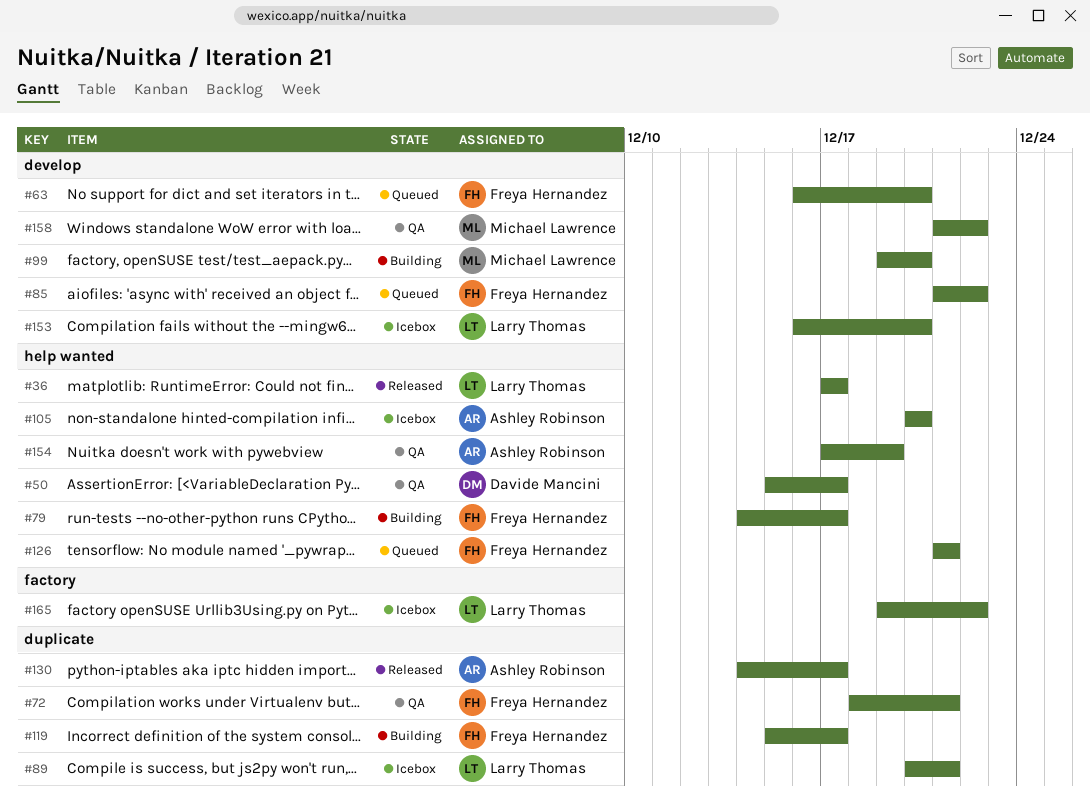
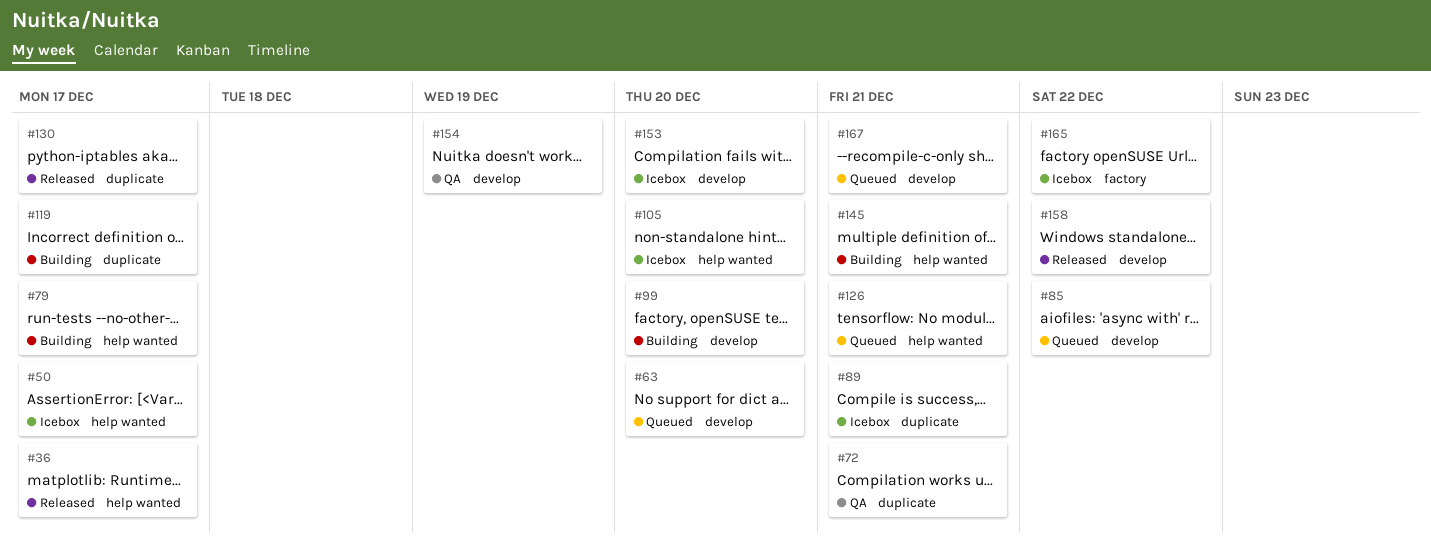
#50, status: QA -> Icebox
#145: none -> present
#154, label: help wanted -> develop
#158, status: QA -> Released
#167: none -> present

